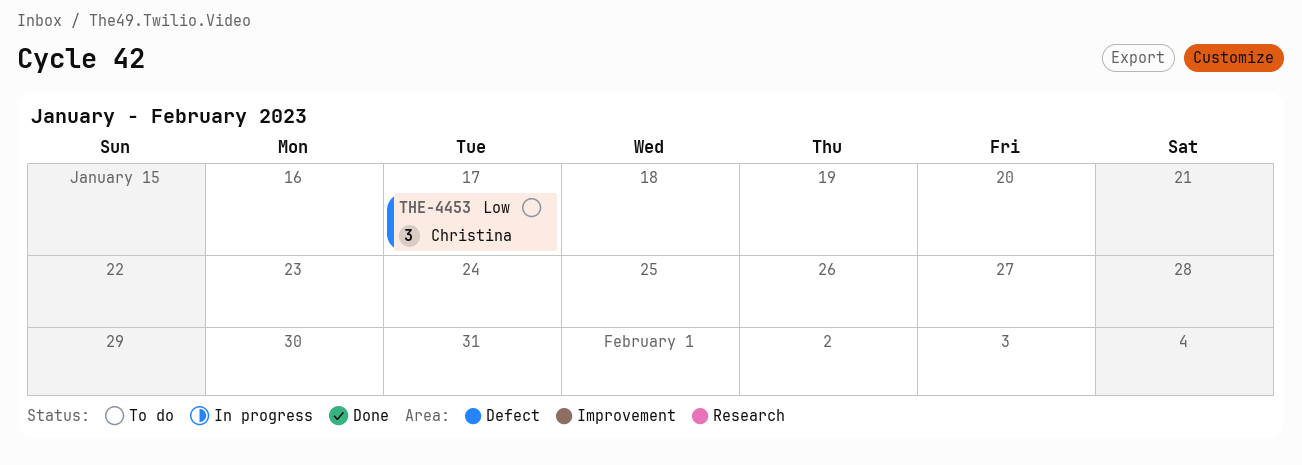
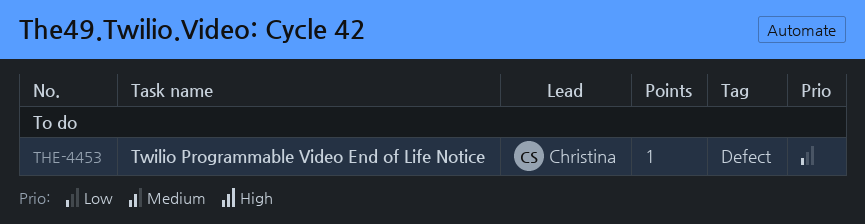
THE-4453, estimate: 3 -> 1

